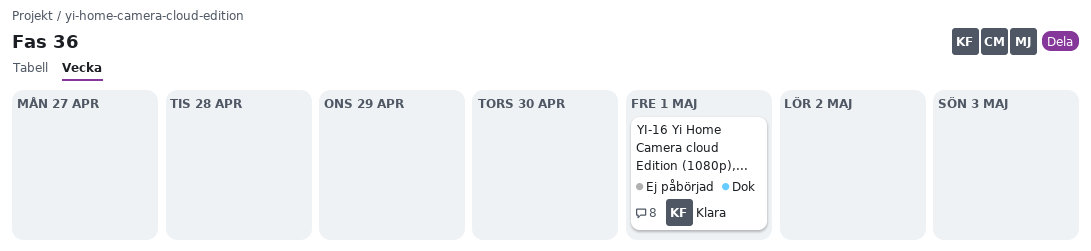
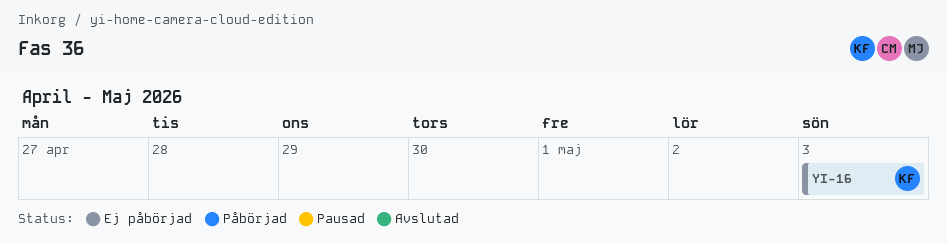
YI-16, due: May 1 -> May 3

